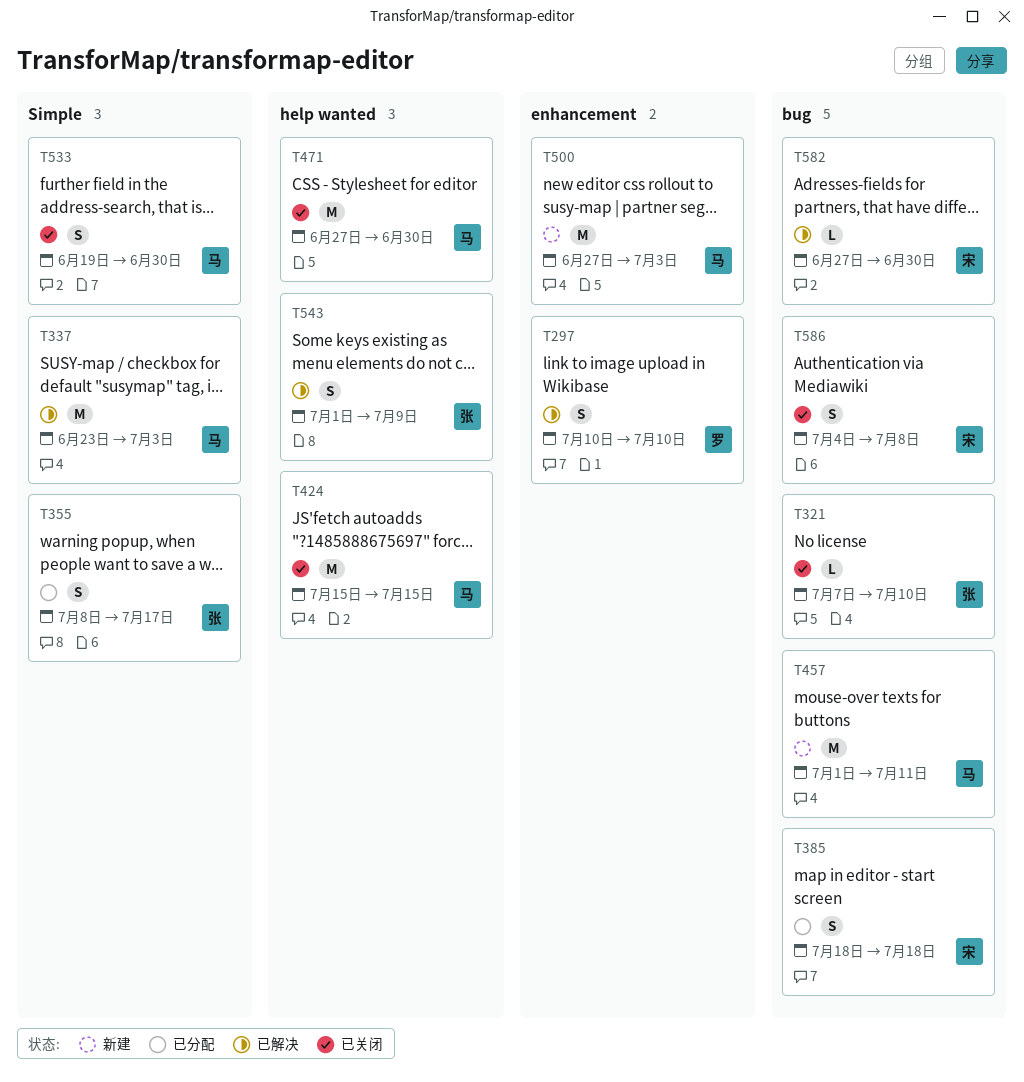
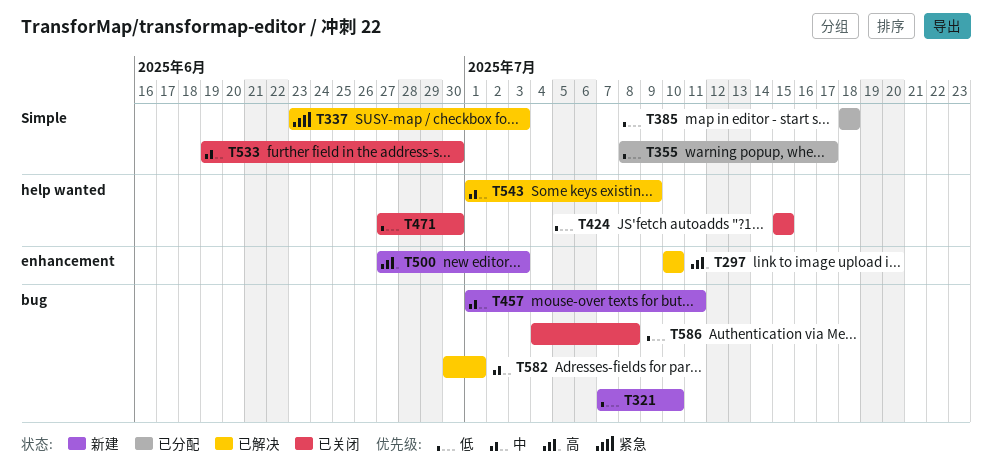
T321, status: 已关闭 -> 新建
T385, label: bug -> Simple
T582, start: Jun 27 -> Jun 30
T582, due: Jun 30 -> Jul 1

